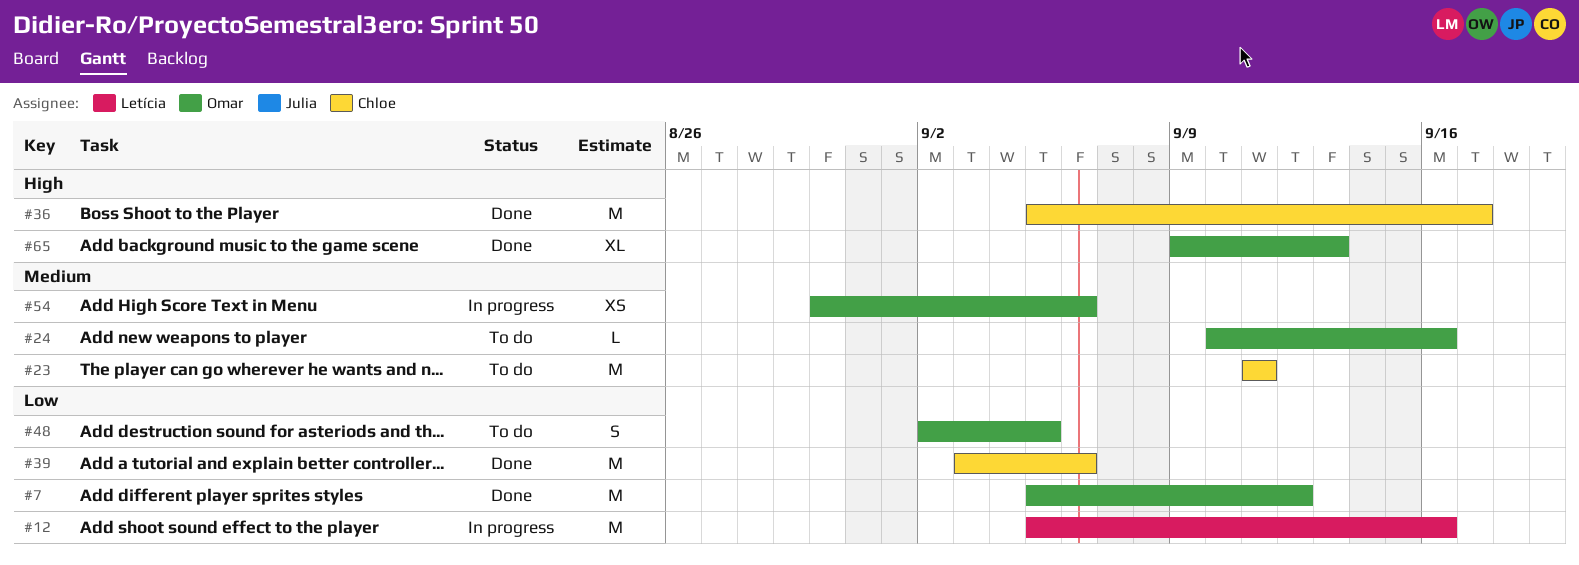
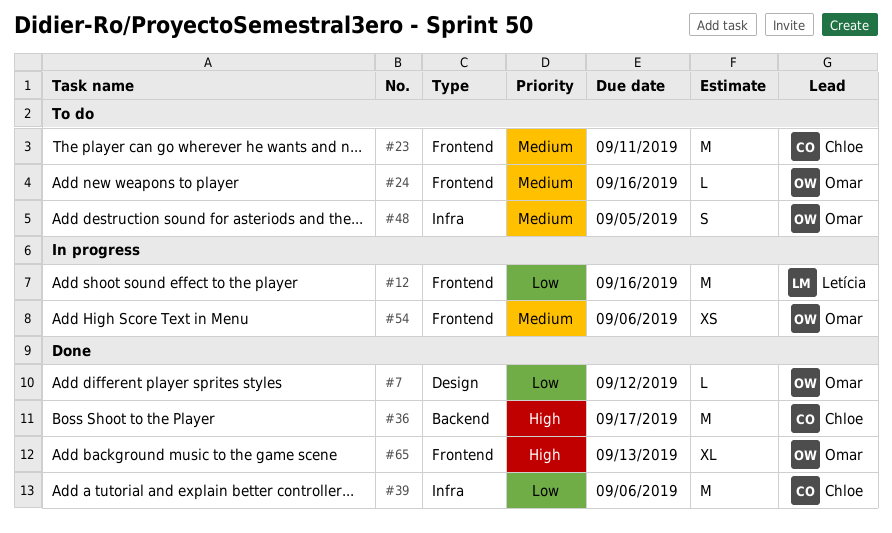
#7, estimate: M -> L
#48, priority: Low -> Medium

